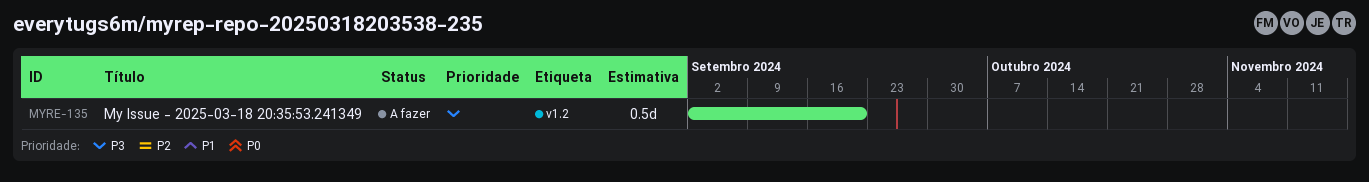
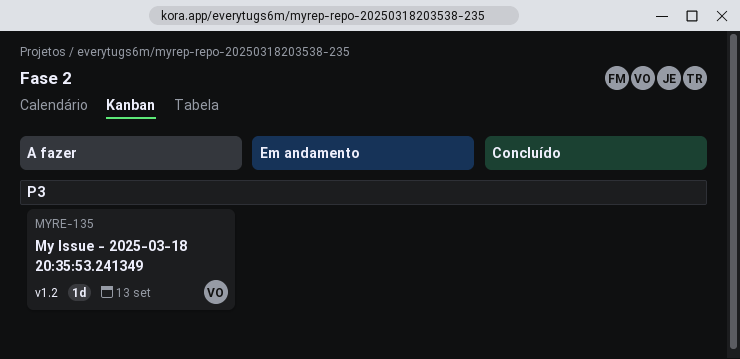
MYRE-135, estimate: 0.5d -> 1d
MYRE-135, due: Sep 20 -> Sep 13

